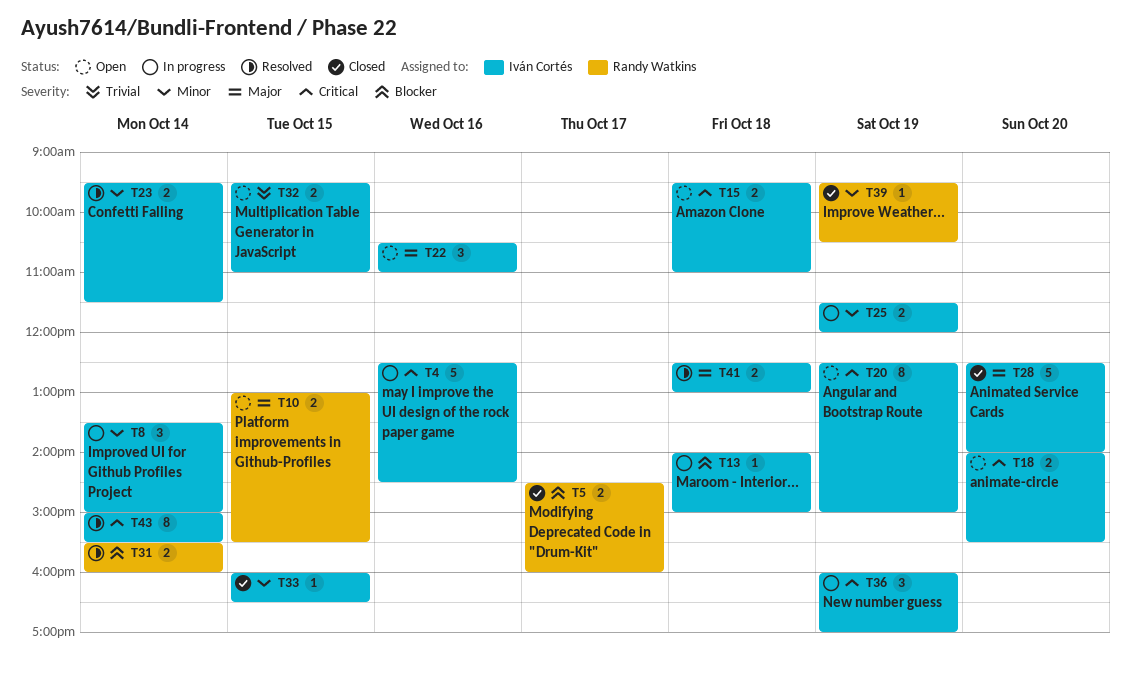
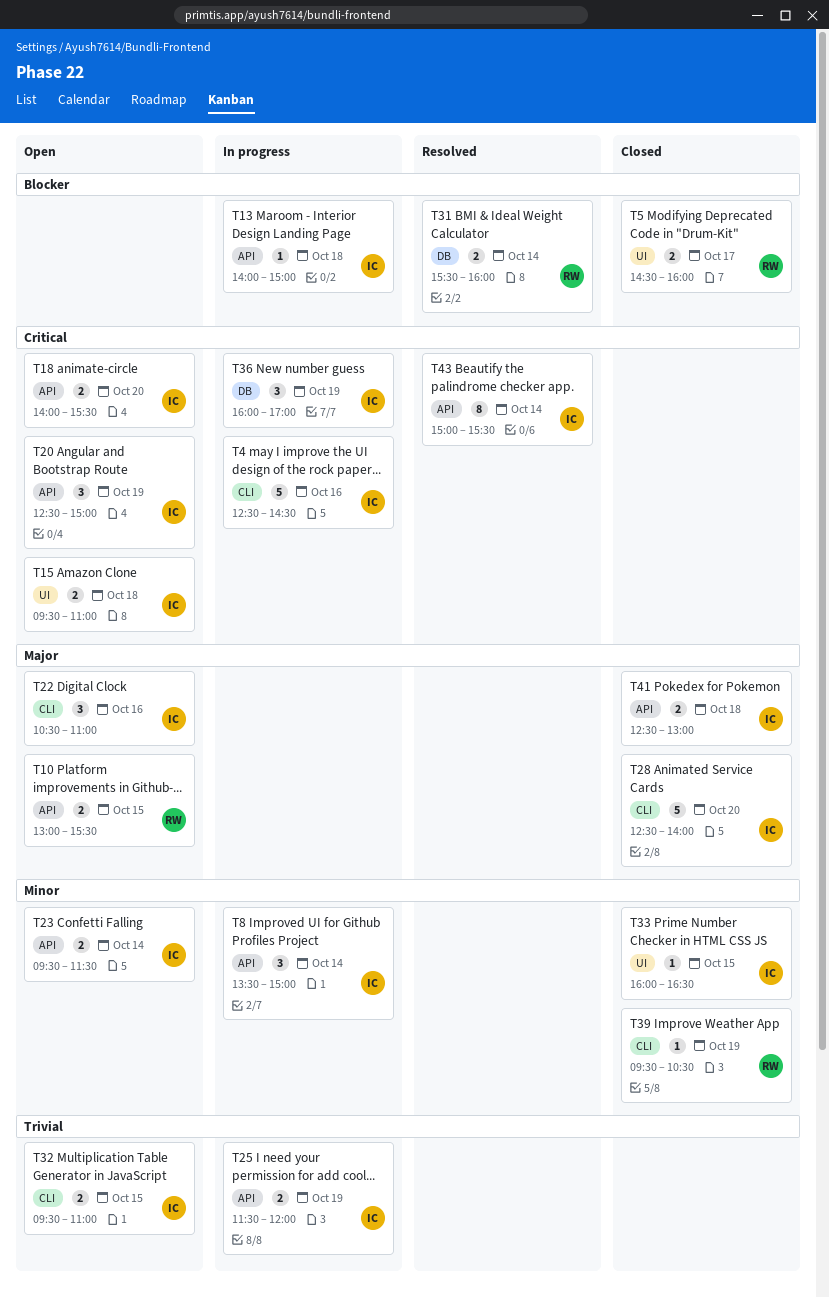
T20, estimate: 8 -> 3
T23, status: Resolved -> Open
T25, priority: Minor -> Trivial
T41, status: Resolved -> Closed

